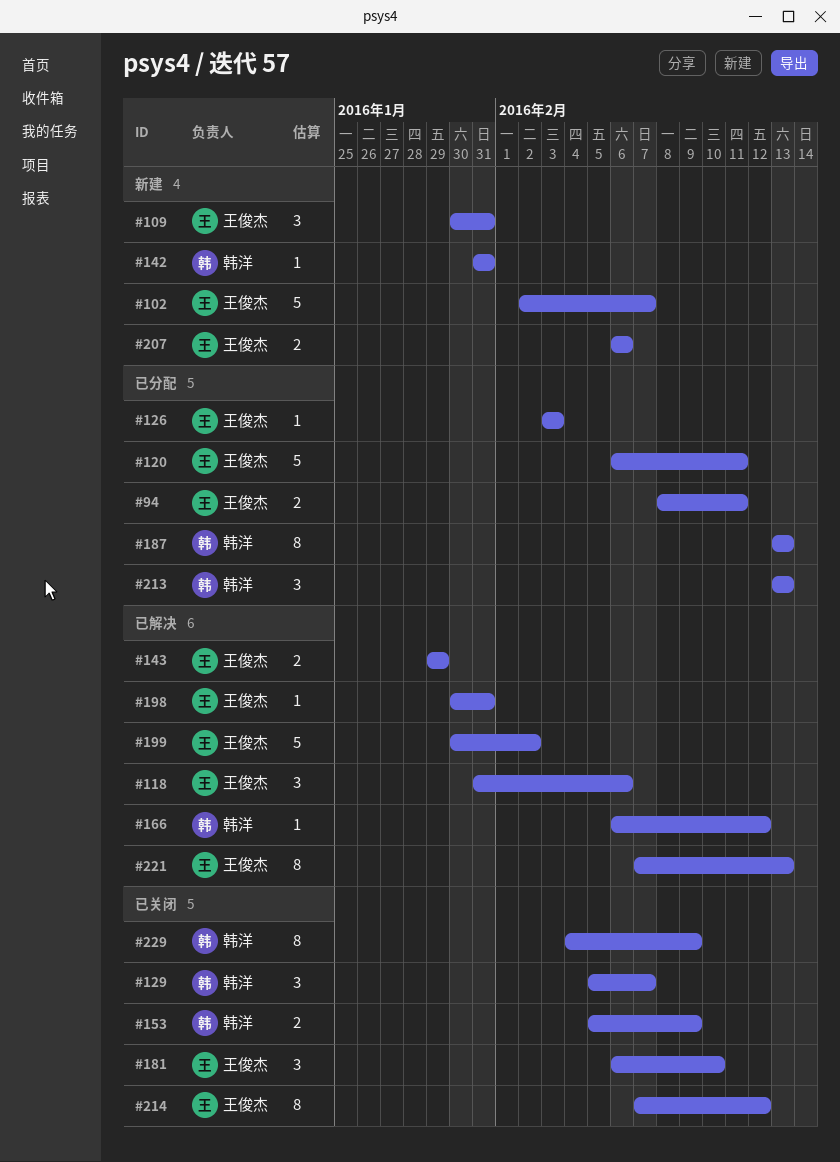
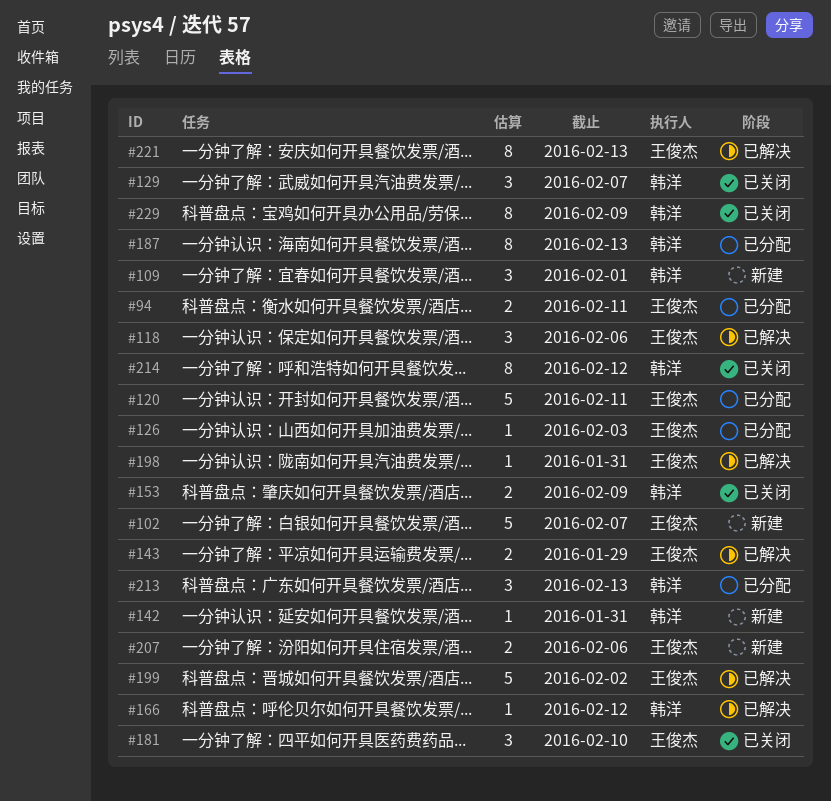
#109, owner: 王俊杰 -> 韩洋
#109, due: Jan 31 -> Feb 1
#214, owner: 王俊杰 -> 韩洋

